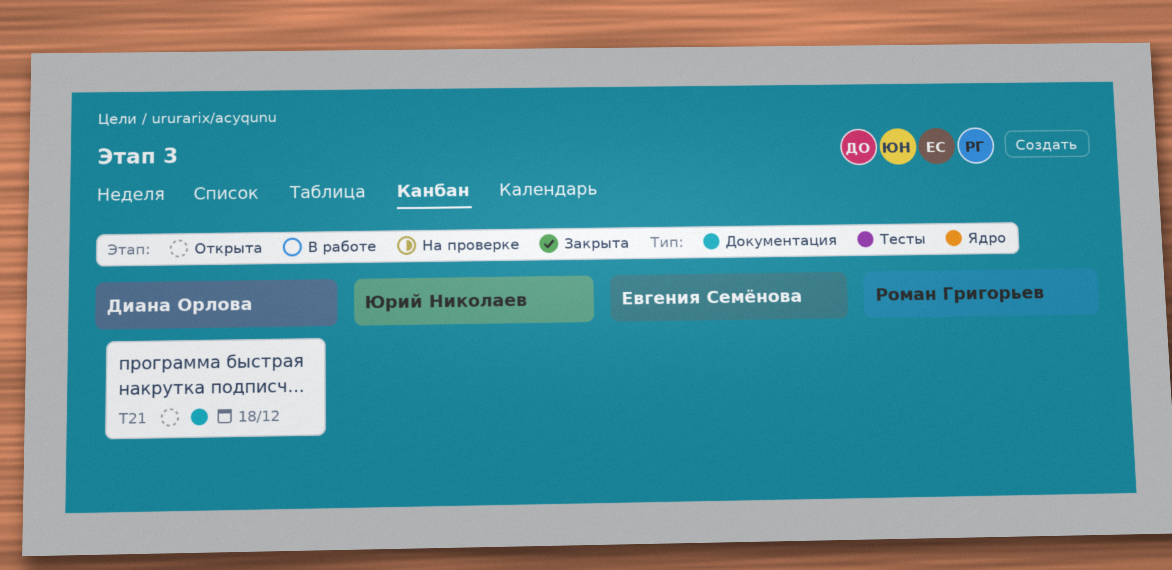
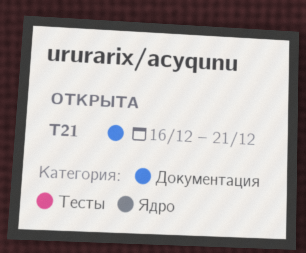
T21, due: Dec 18 -> Dec 21

